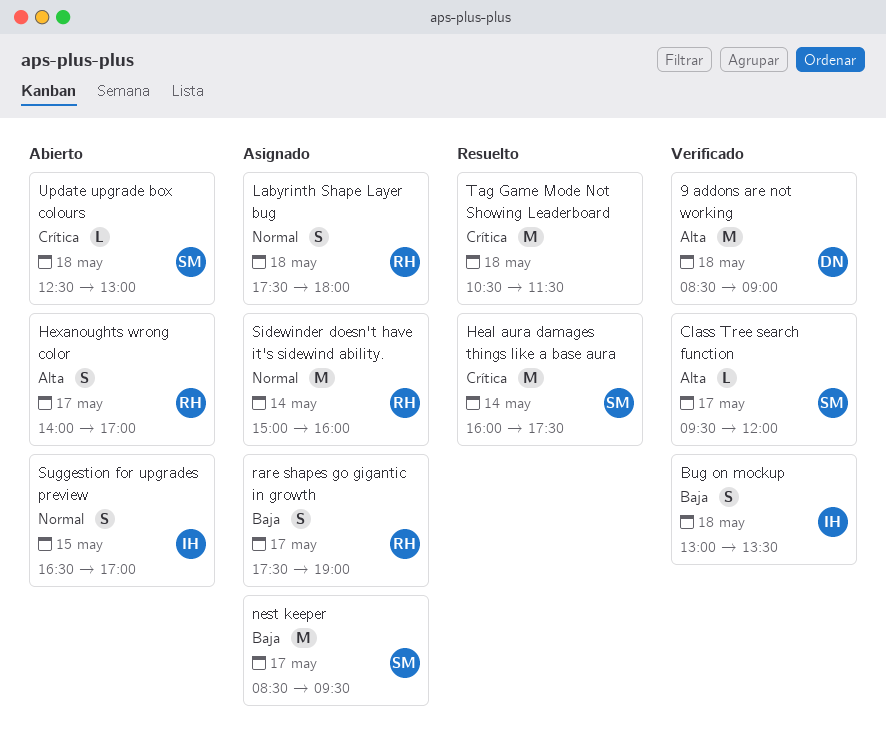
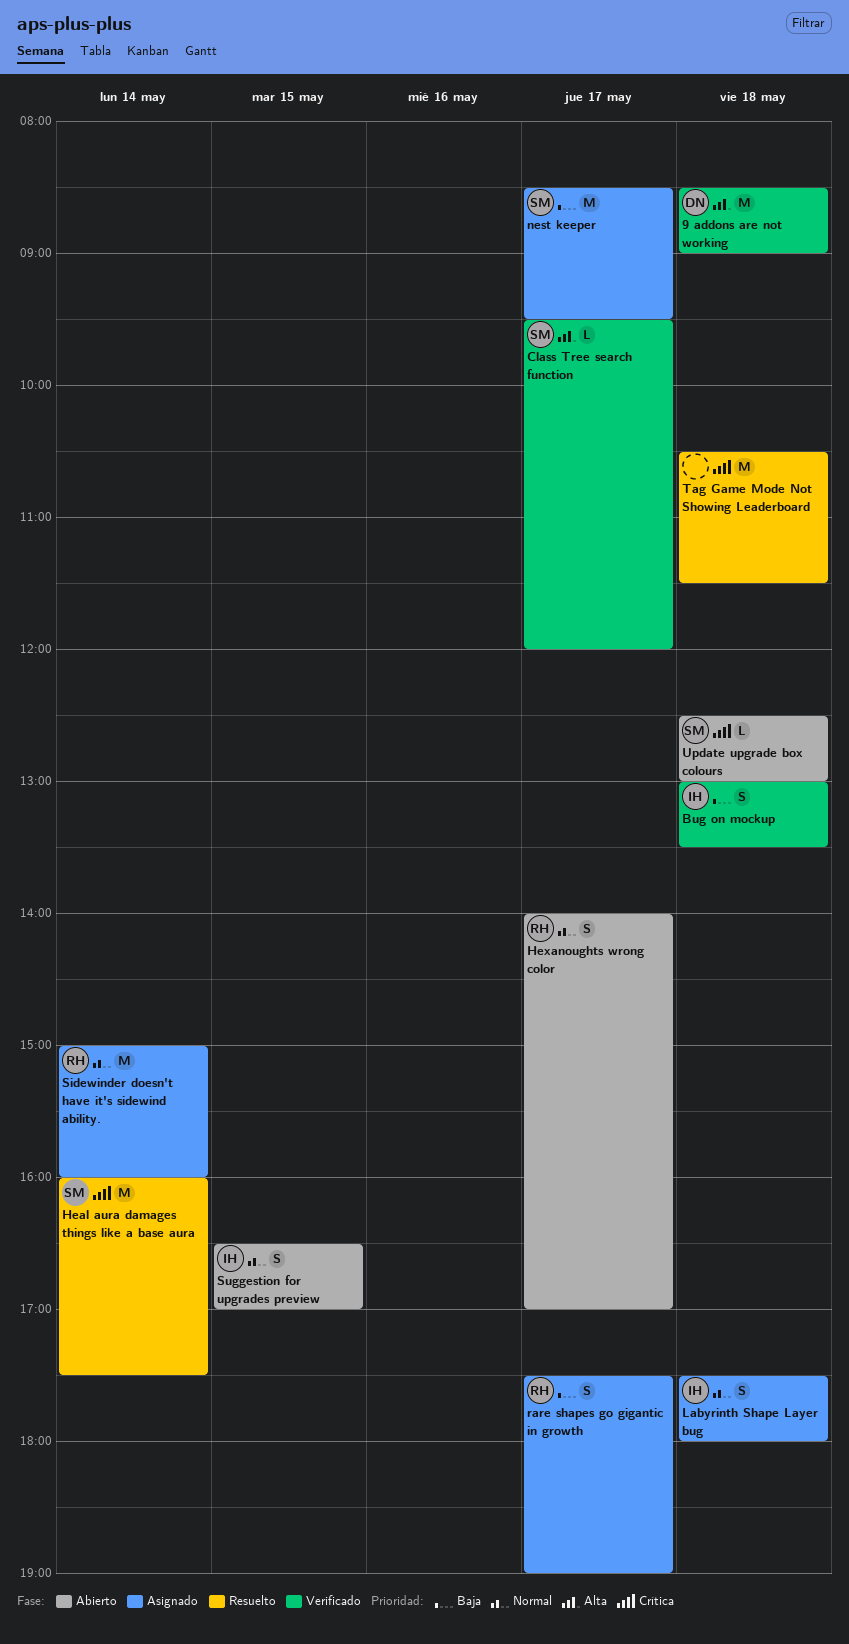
Hexanoughts wrong color, priority: Alta -> Normal
Labyrinth Shape Layer bug, owner: RH -> IH

